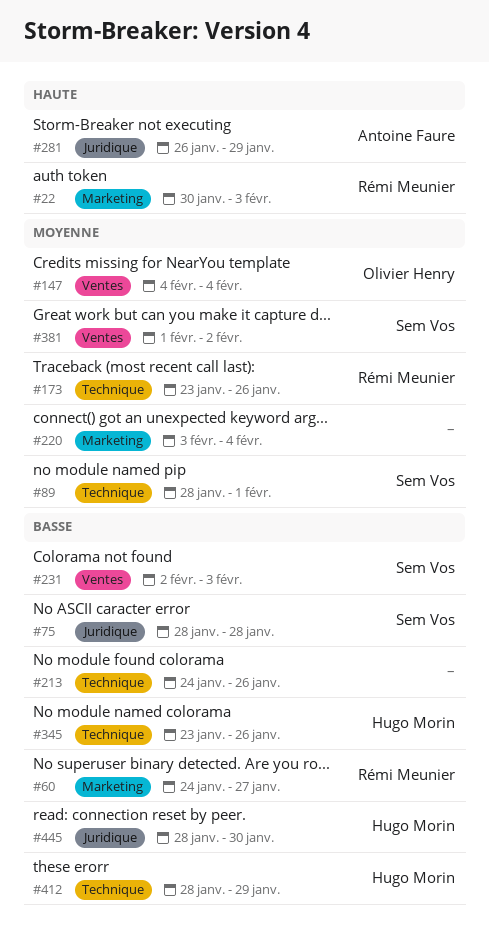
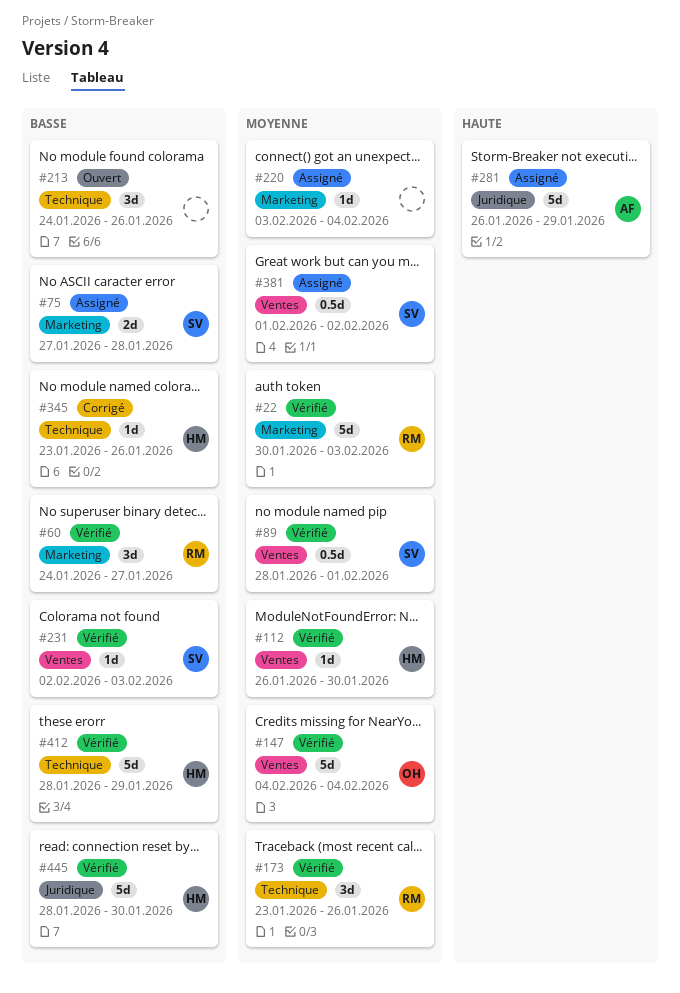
#22, priority: Haute -> Moyenne
#75, label: Juridique -> Marketing
#75, start: Jan 28 -> Jan 27
#89, label: Technique -> Ventes
#112: none -> present

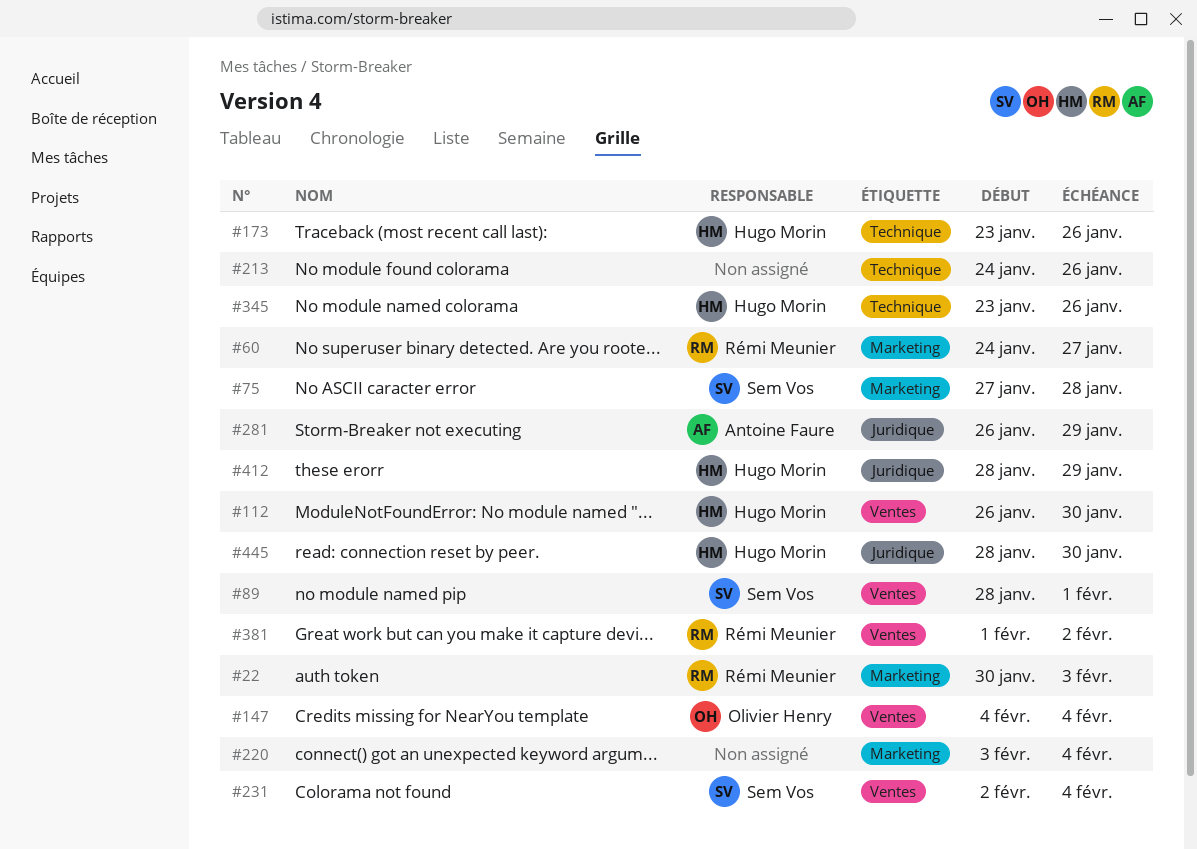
#173, owner: Rémi Meunier -> Hugo Morin
#231, due: Feb 3 -> Feb 4
#381, owner: Sem Vos -> Rémi Meunier
#412, label: Technique -> Juridique

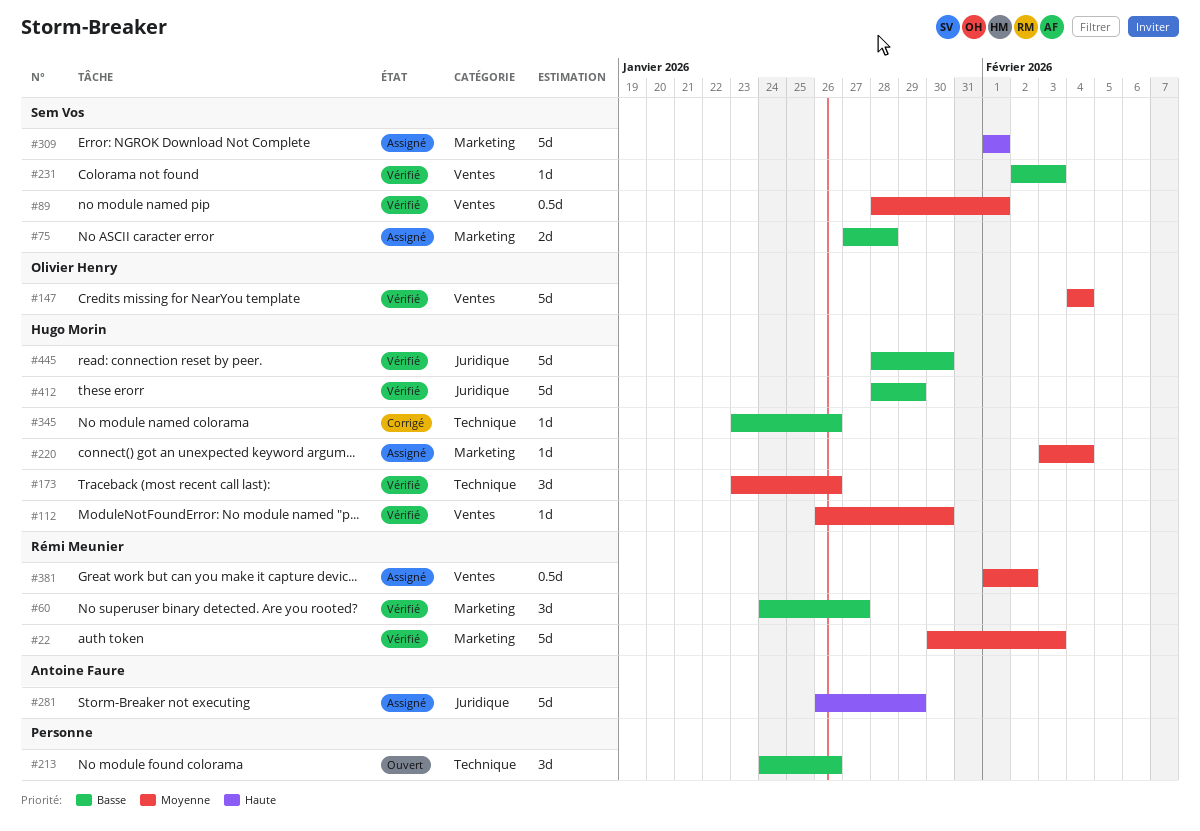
#220, owner: none -> Hugo Morin
#231, due: Feb 4 -> Feb 3
#309: none -> present

